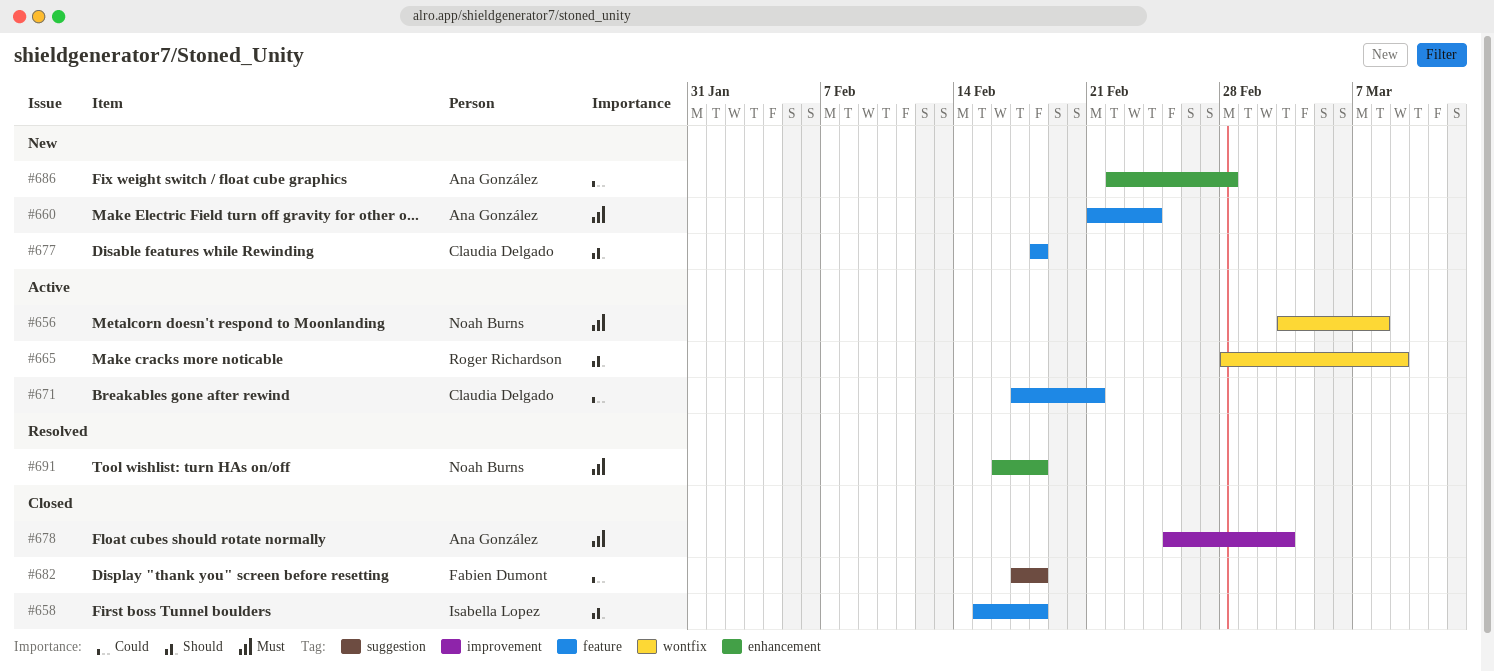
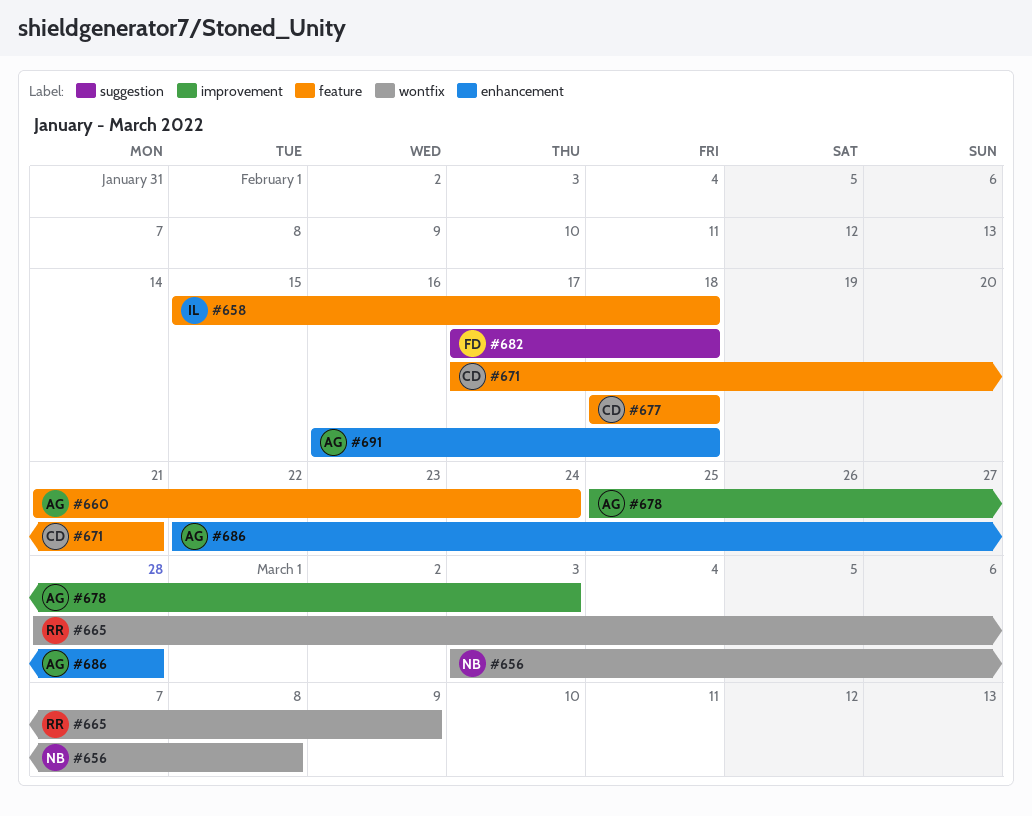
#691, owner: Noah Burns -> Ana González

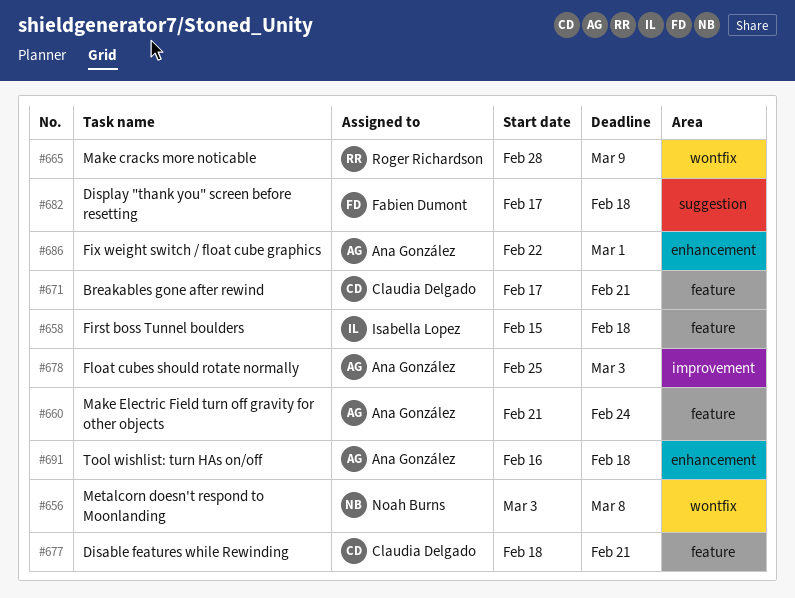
#677, due: Feb 18 -> Feb 21
#686, due: Feb 28 -> Mar 1

